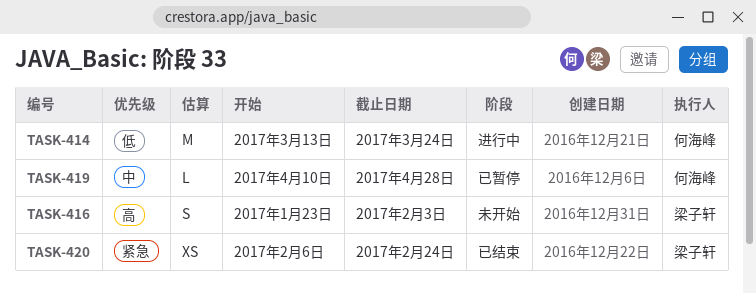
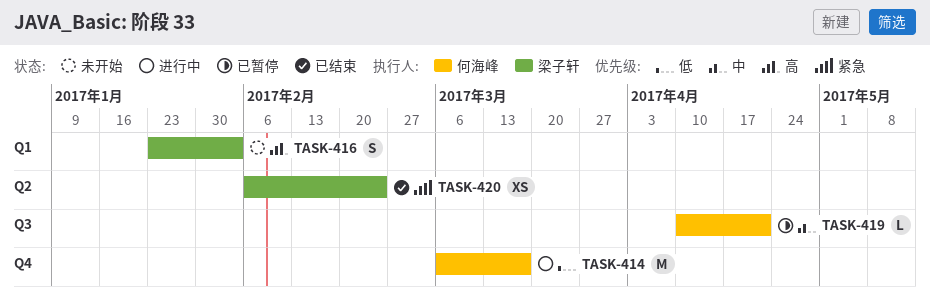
TASK-414, start: Mar 13 -> Mar 6
TASK-414, due: Mar 24 -> Mar 17
TASK-419, due: Apr 28 -> Apr 21

